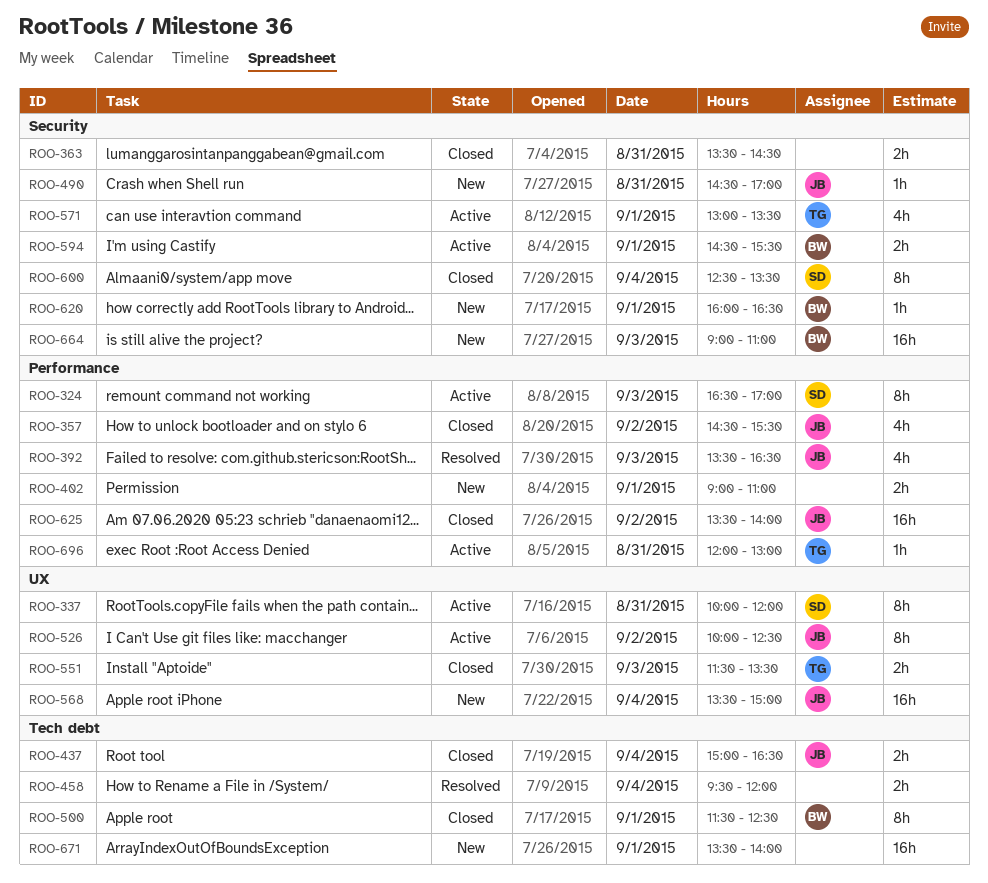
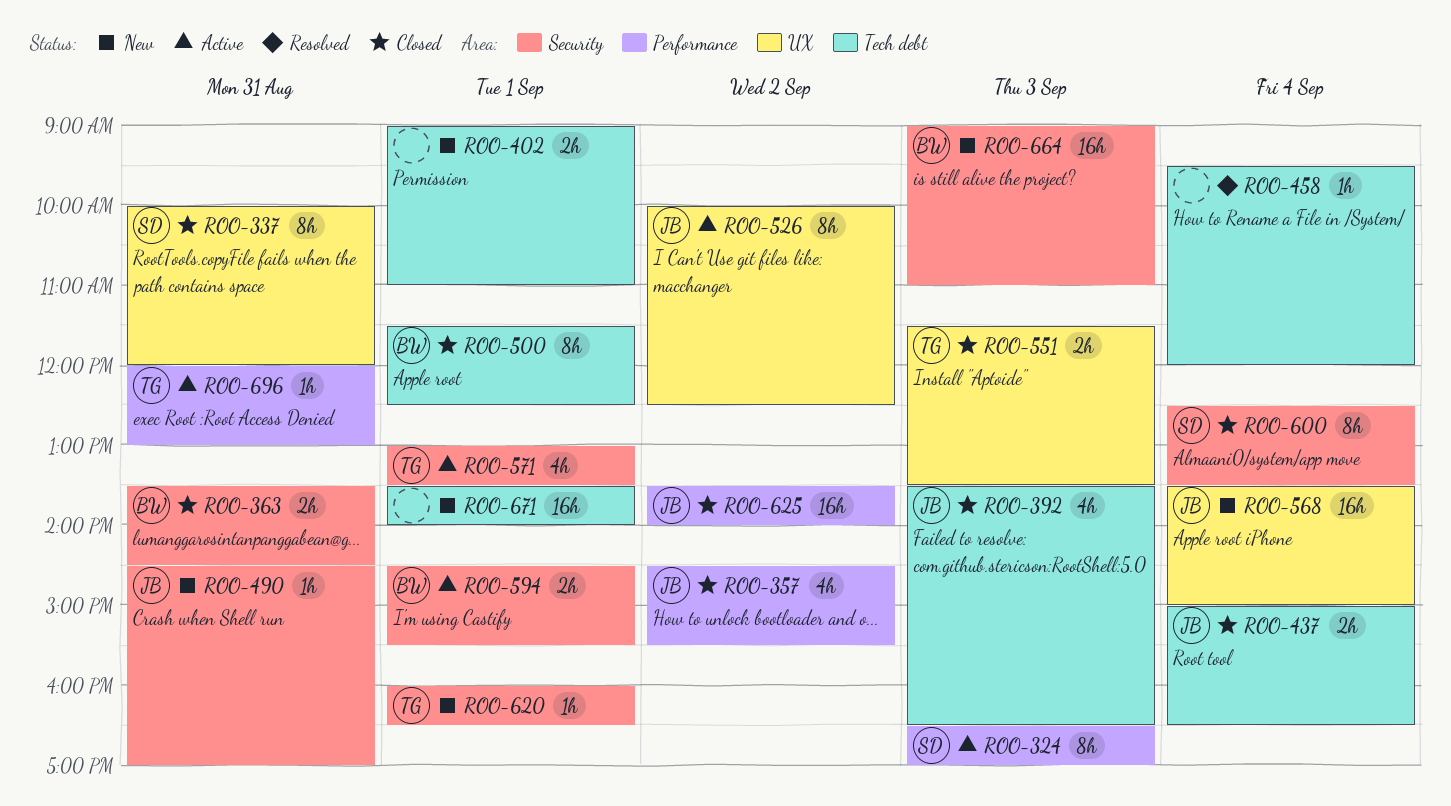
ROO-337, status: Active -> Closed
ROO-363, owner: none -> BW
ROO-392, status: Resolved -> Closed
ROO-392, label: Performance -> Tech debt
ROO-402, label: Performance -> Tech debt
ROO-458, estimate: 2h -> 1h
ROO-620, owner: BW -> TG

